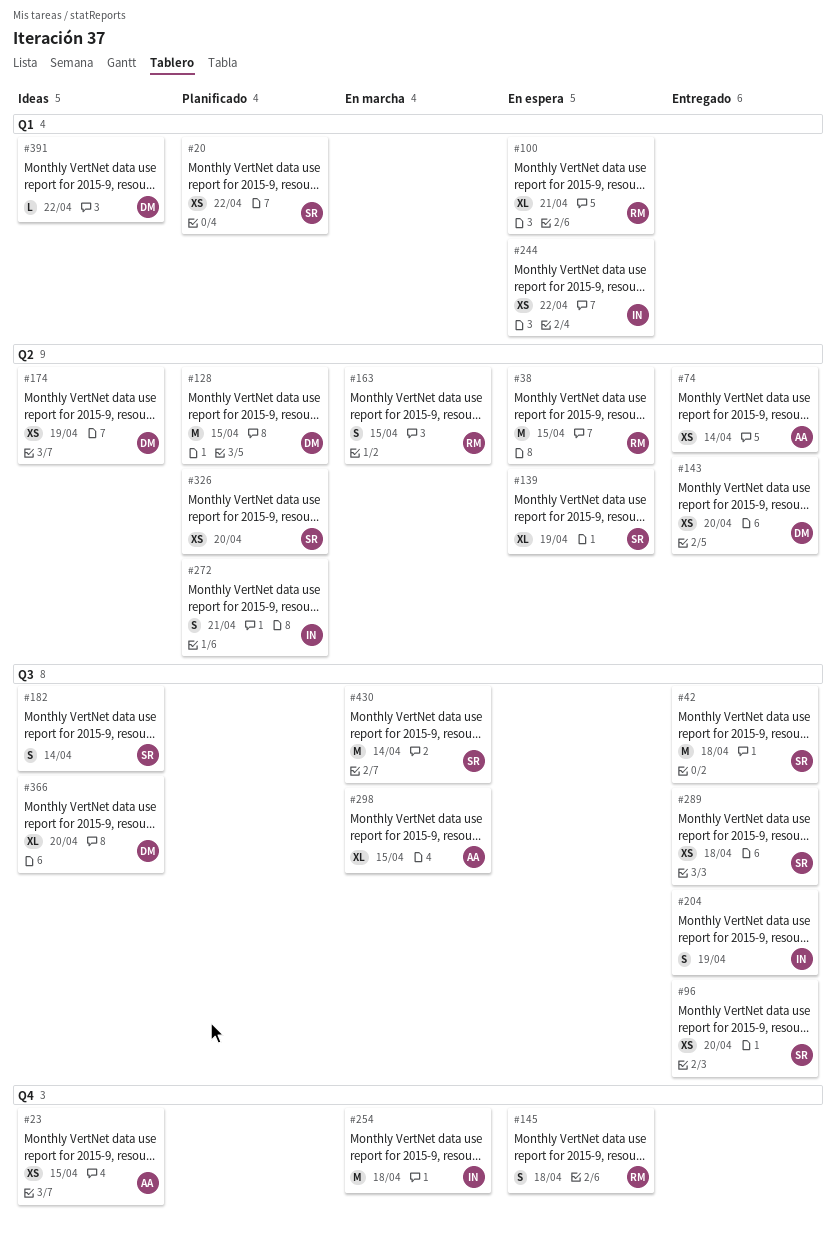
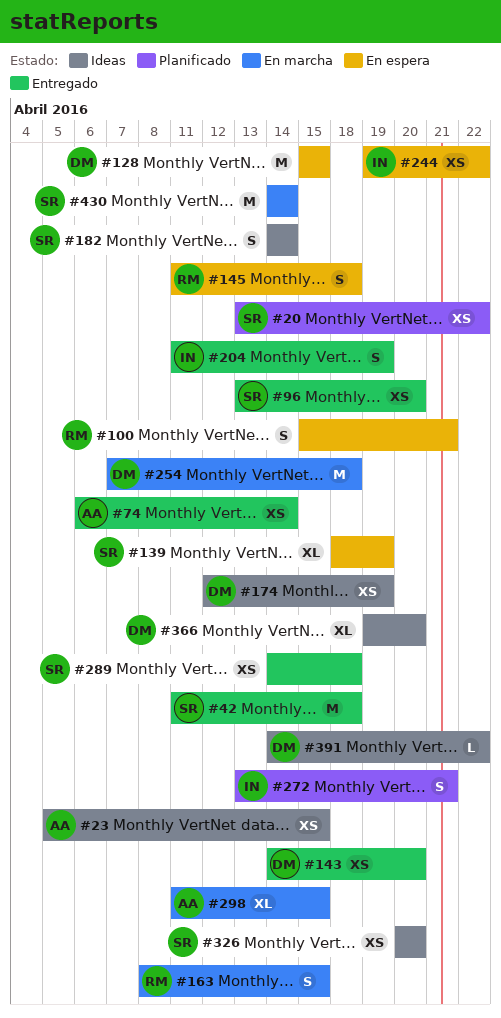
#38: present -> none
#100, estimate: XL -> S
#128, status: Planificado -> En espera
#254, owner: IN -> DM
#326, status: Planificado -> Ideas

